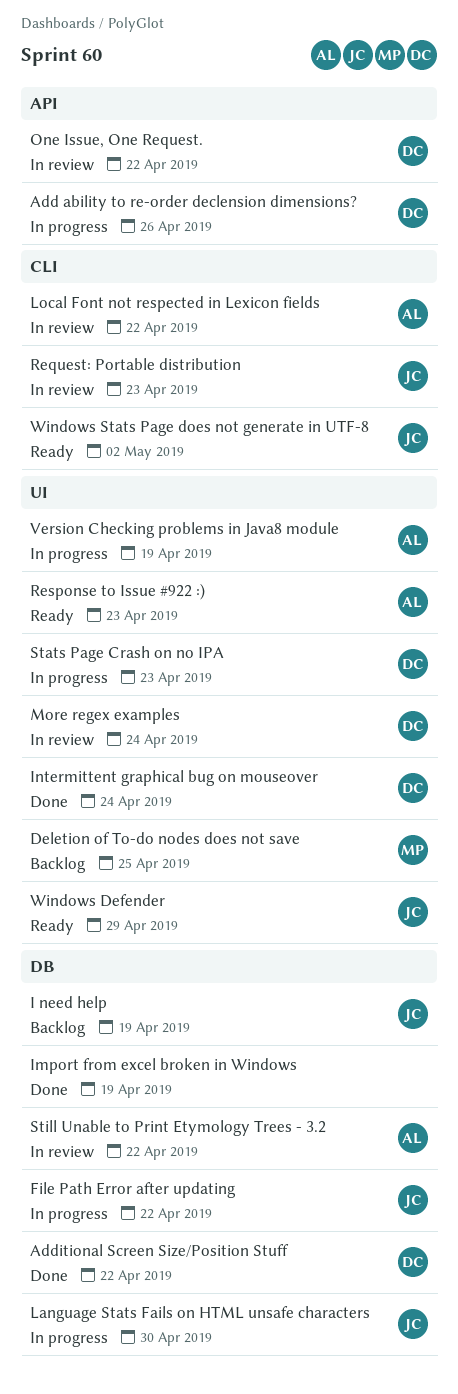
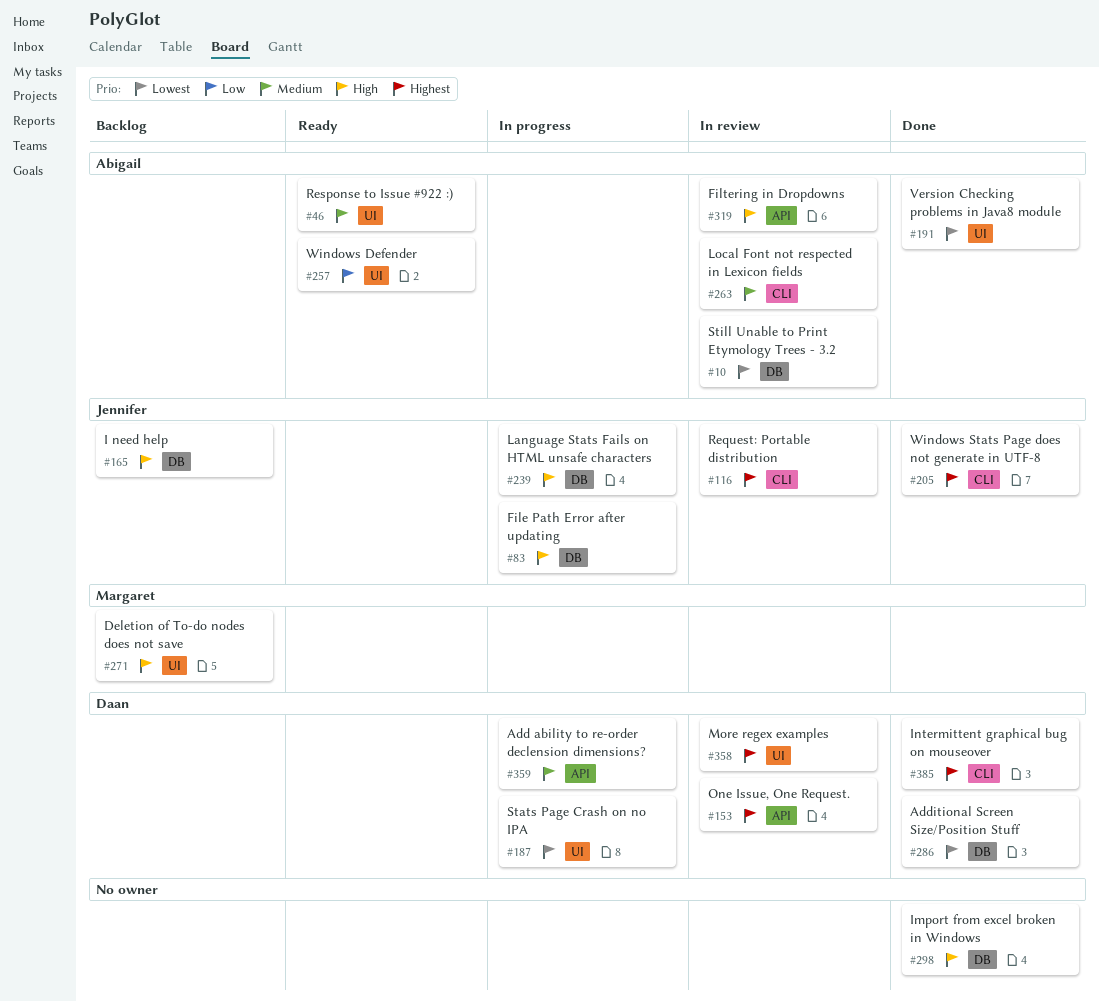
Filtering in Dropdowns: none -> present
Intermittent graphical bug on mouseover, label: UI -> CLI
Version Checking problems in Java8 module, status: In progress -> Done
Windows Defender, owner: Jennifer -> Abigail
Windows Stats Page does not generate in UTF-8, status: Ready -> Done

